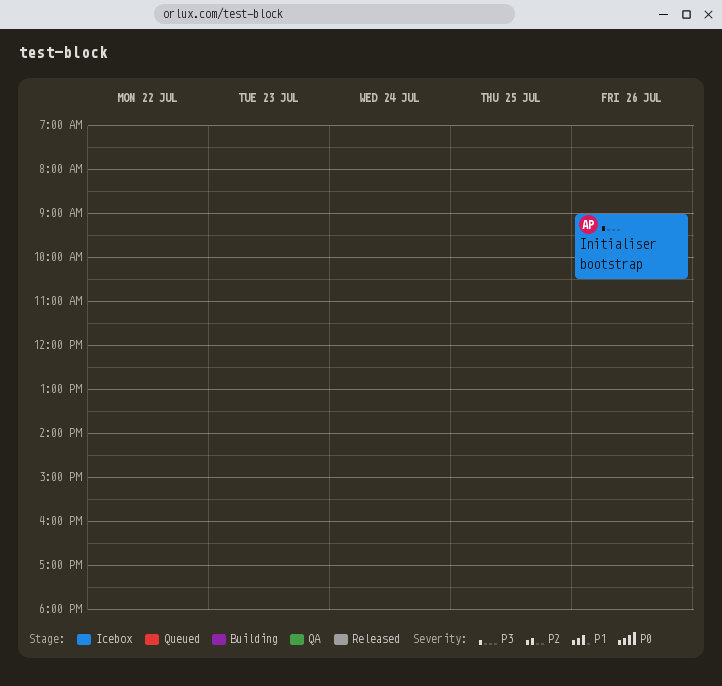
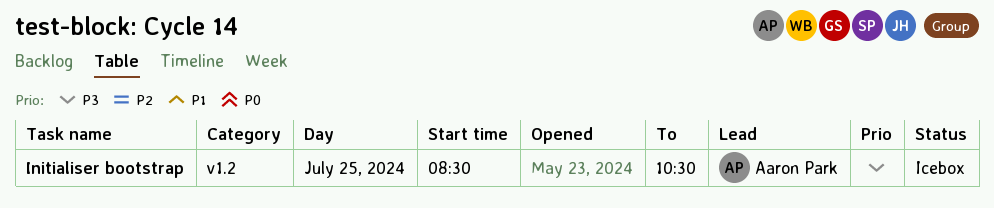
Initialiser bootstrap, day: Jul 26 -> Jul 25
Initialiser bootstrap, begins: 09:00 -> 08:30

